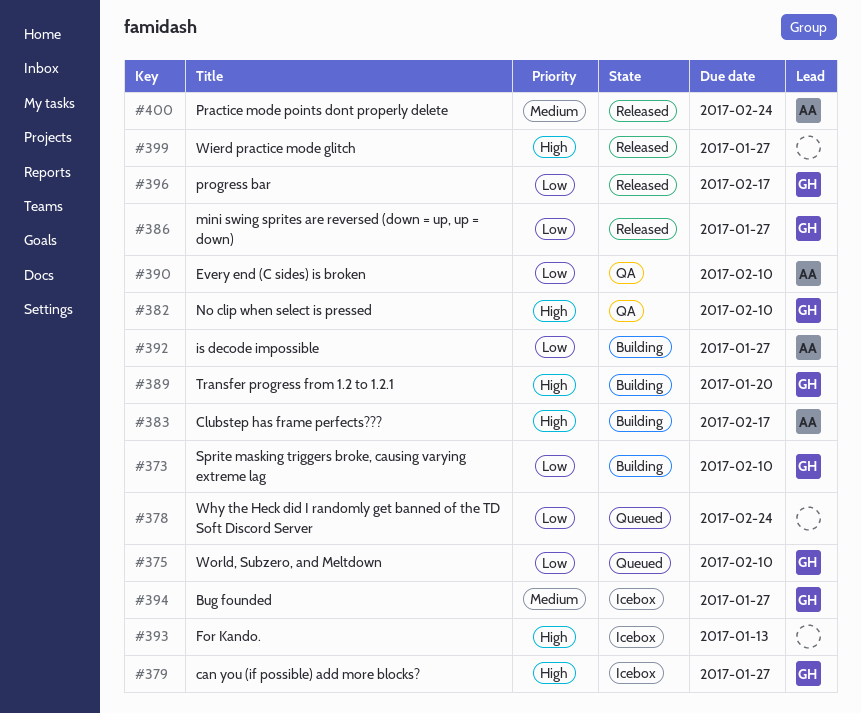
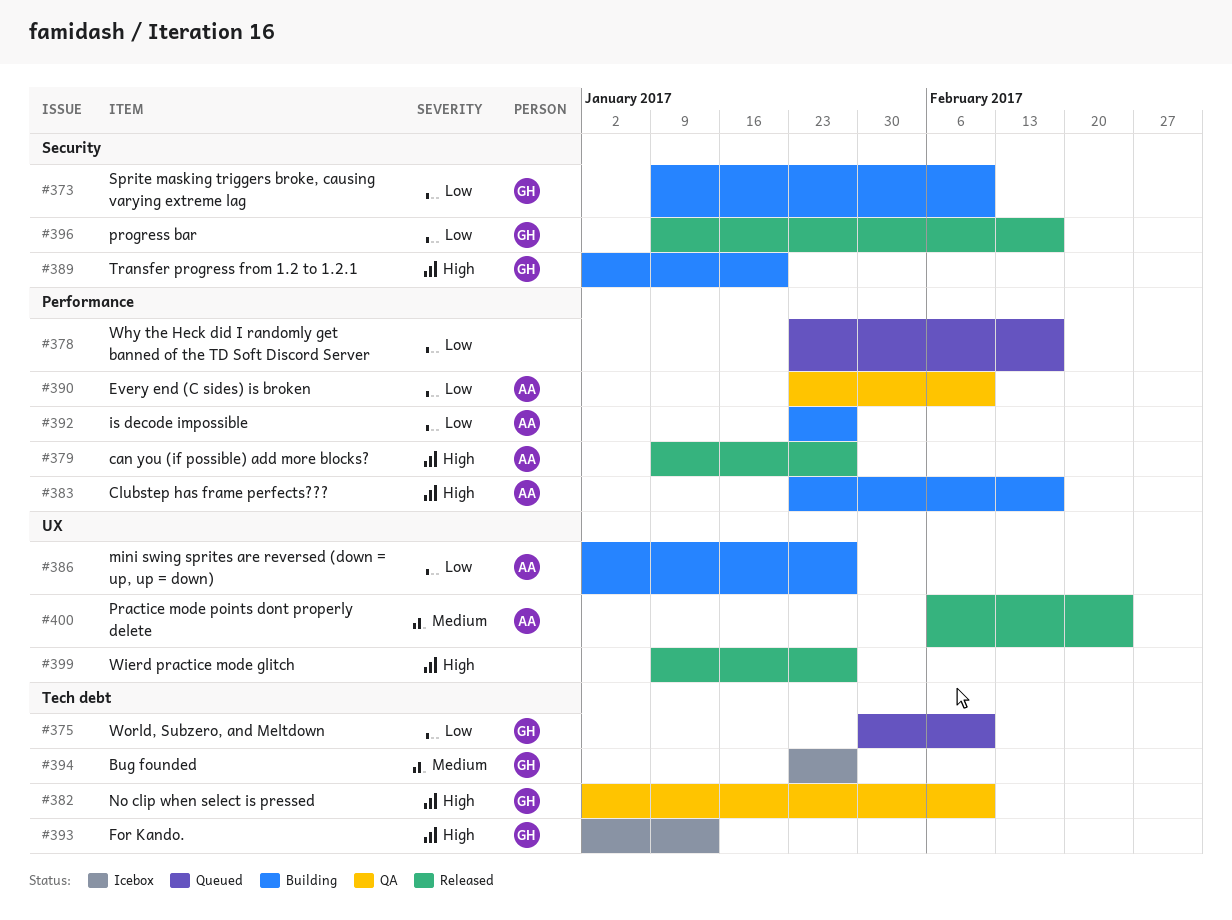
#378, due: Feb 24 -> Feb 17
#379, status: Icebox -> Released
#379, owner: GH -> AA
#386, status: Released -> Building
#386, owner: GH -> AA
#393, owner: none -> GH

